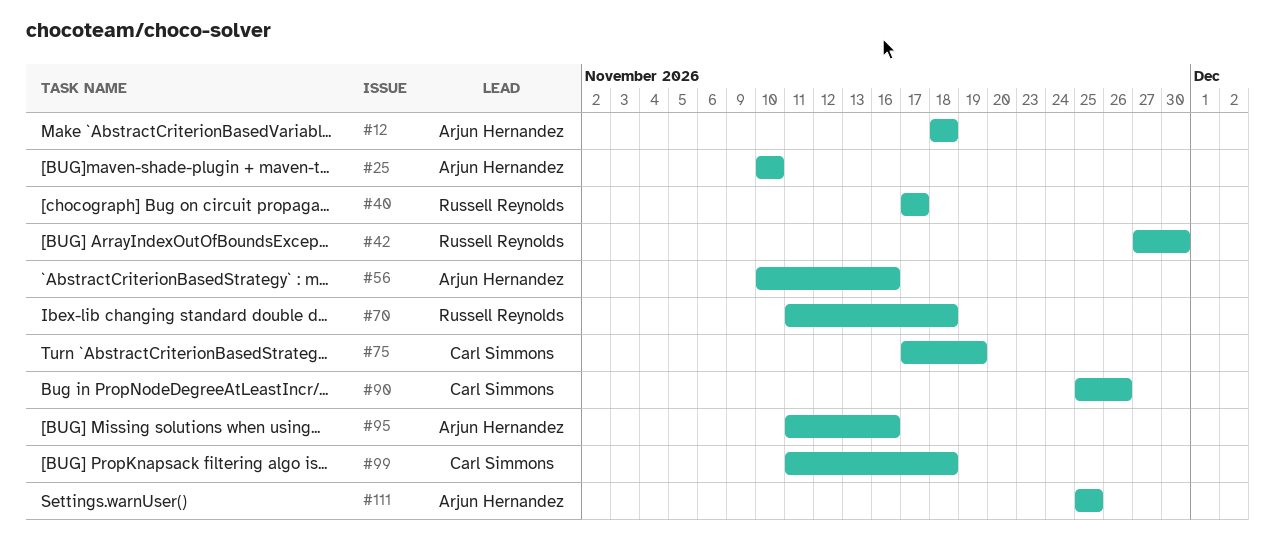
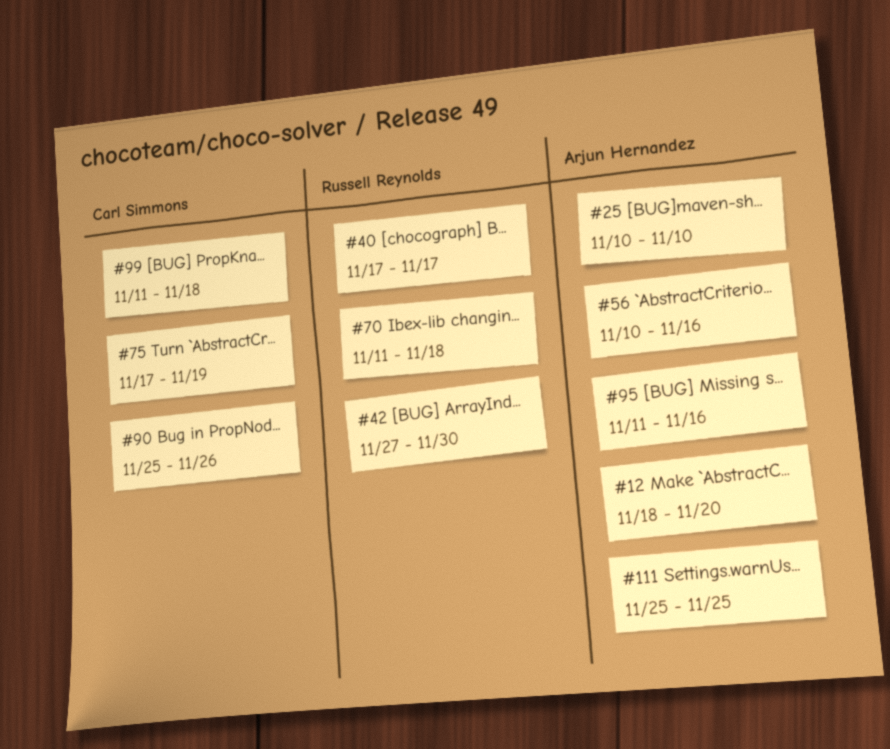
#12, due: Nov 18 -> Nov 20

